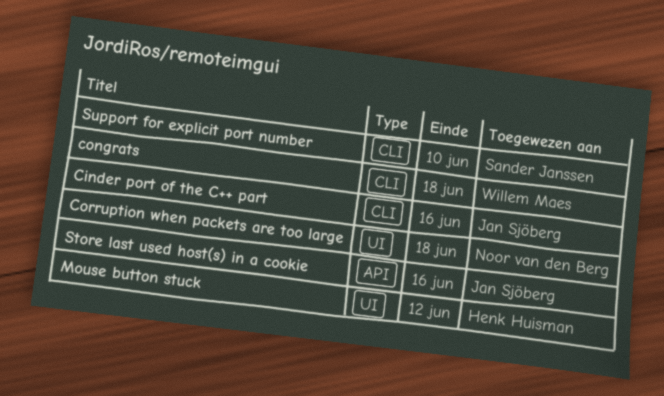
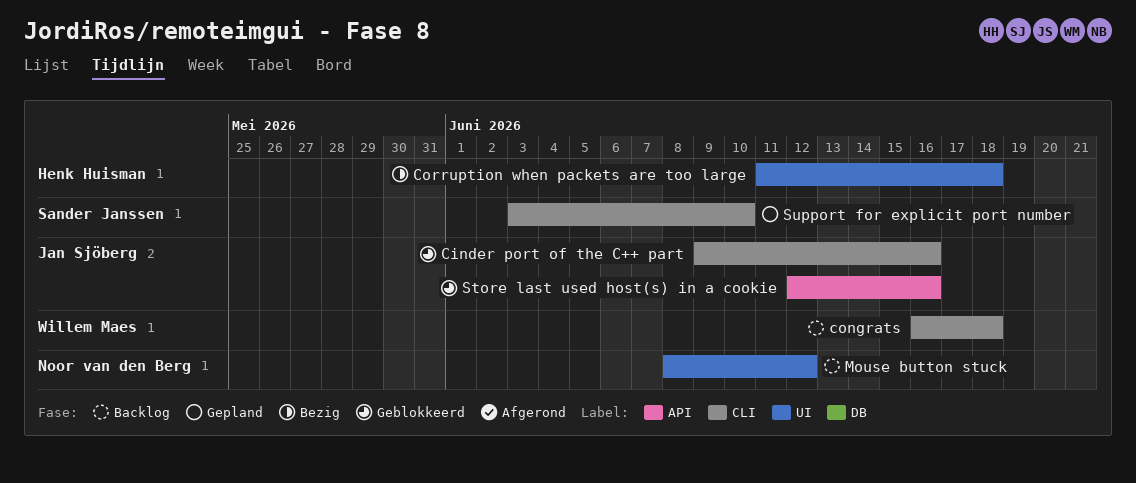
Corruption when packets are too large, owner: Noor van den Berg -> Henk Huisman
Mouse button stuck, owner: Henk Huisman -> Noor van den Berg

